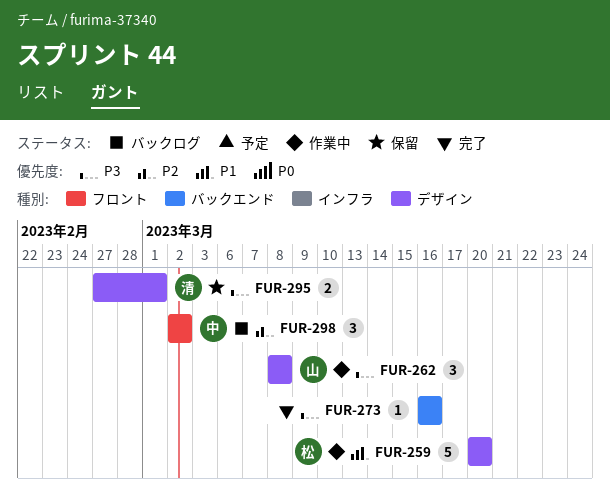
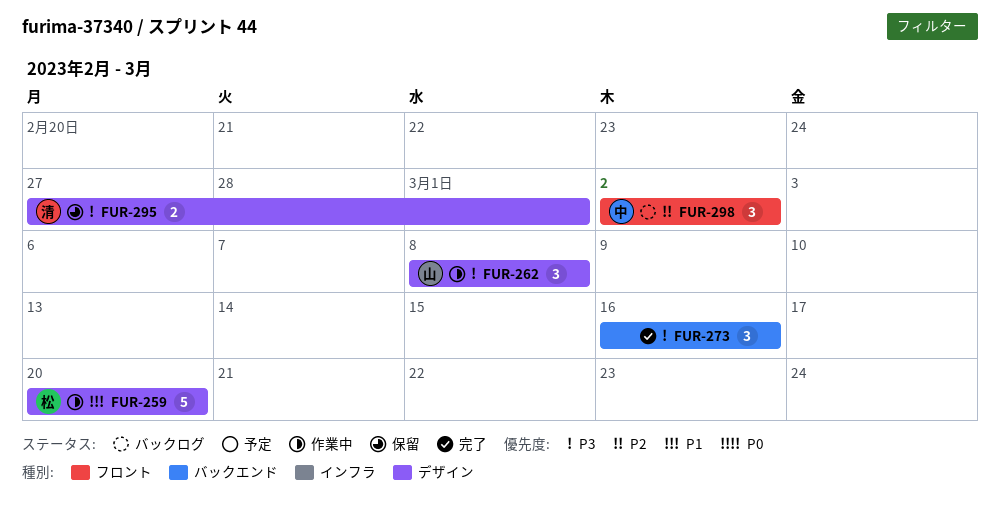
FUR-273, estimate: 1 -> 3

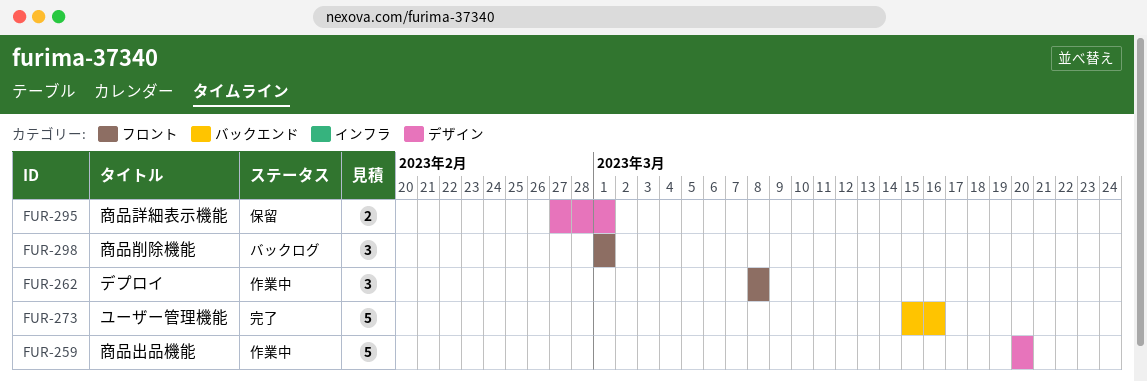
FUR-262, label: デザイン -> フロント
FUR-273, estimate: 3 -> 5
FUR-273, start: Mar 16 -> Mar 15
FUR-298, start: Mar 2 -> Mar 1
FUR-298, due: Mar 2 -> Mar 1

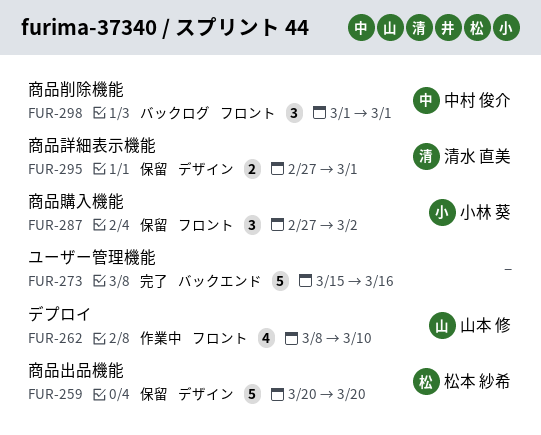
FUR-259, status: 作業中 -> 保留
FUR-262, estimate: 3 -> 4
FUR-262, due: Mar 8 -> Mar 10
FUR-287: none -> present

